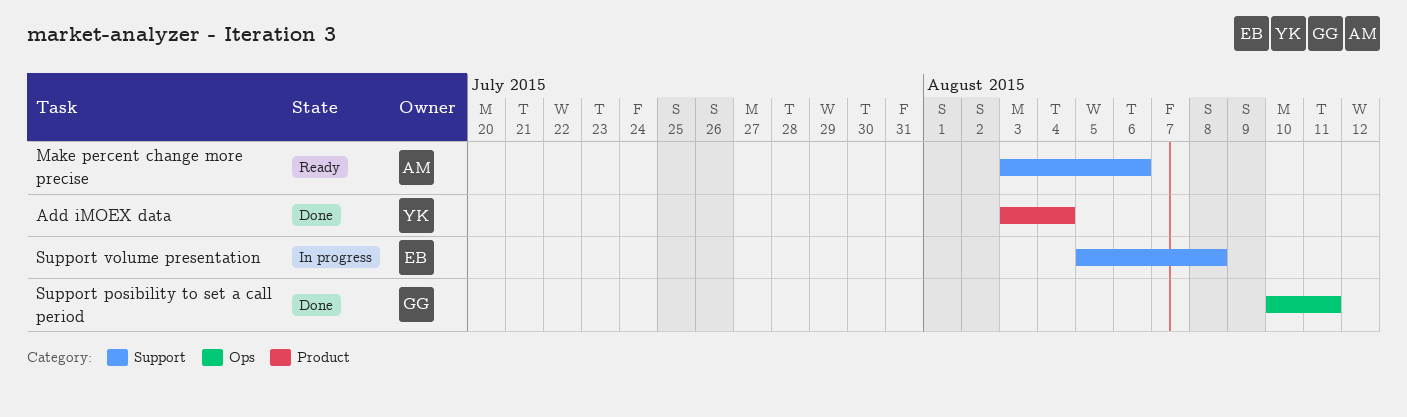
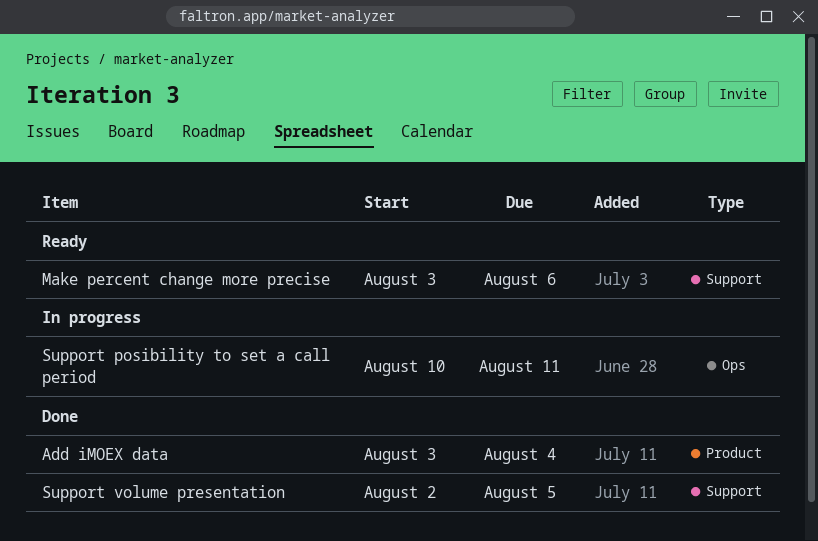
Support posibility to set a call period, status: Done -> In progress
Support volume presentation, status: In progress -> Done
Support volume presentation, start: Aug 5 -> Aug 2
Support volume presentation, due: Aug 8 -> Aug 5

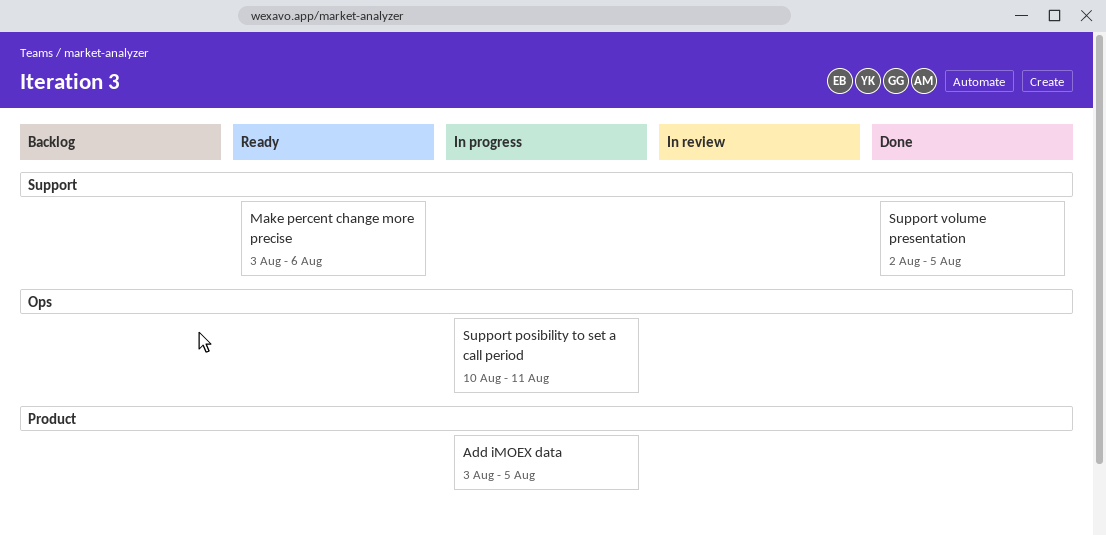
Add iMOEX data, status: Done -> In progress
Add iMOEX data, due: Aug 4 -> Aug 5

